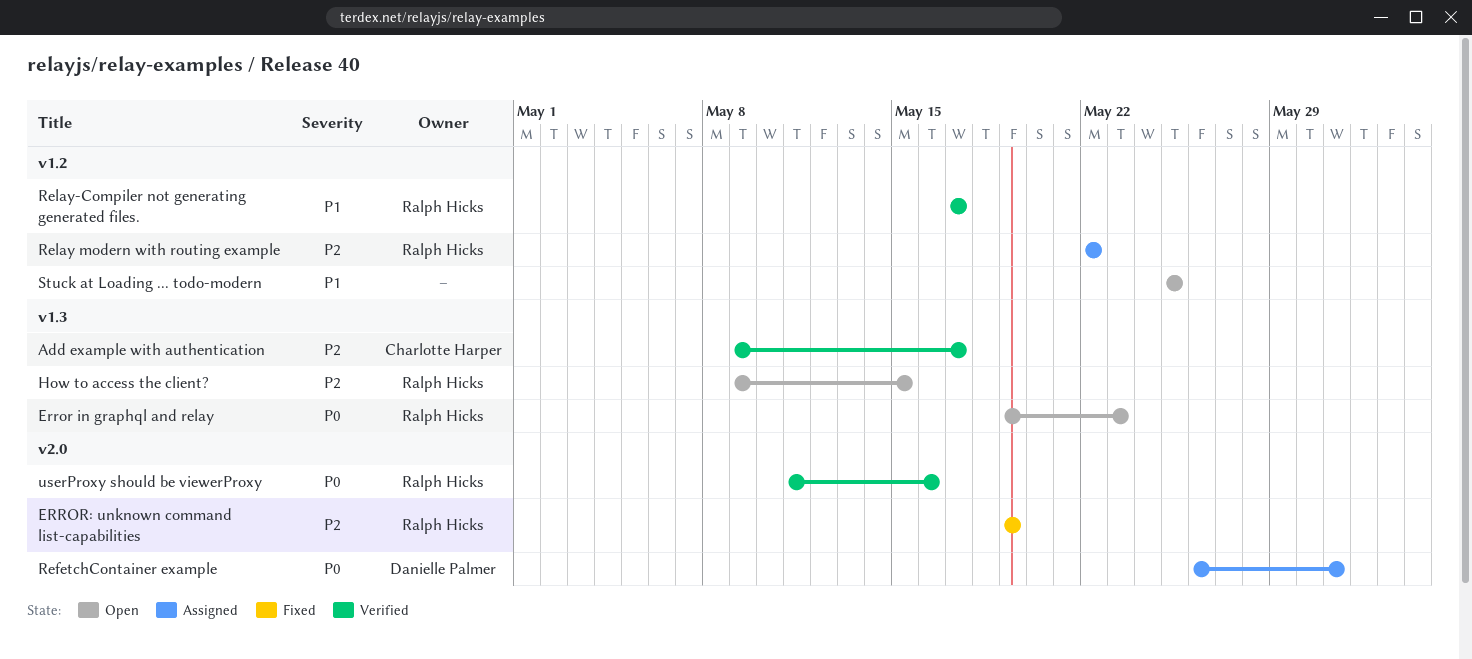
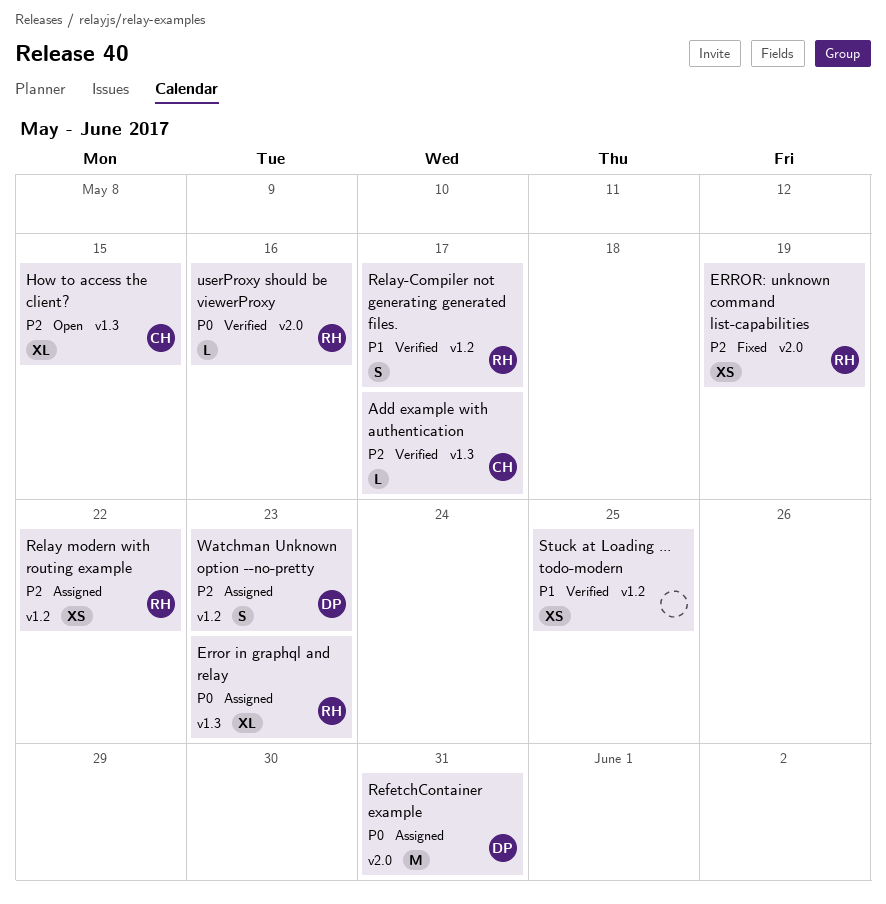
Error in graphql and relay, status: Open -> Assigned
How to access the client?, owner: Ralph Hicks -> Charlotte Harper
Stuck at Loading ... todo-modern, status: Open -> Verified
Watchman Unknown option --no-pretty: none -> present

